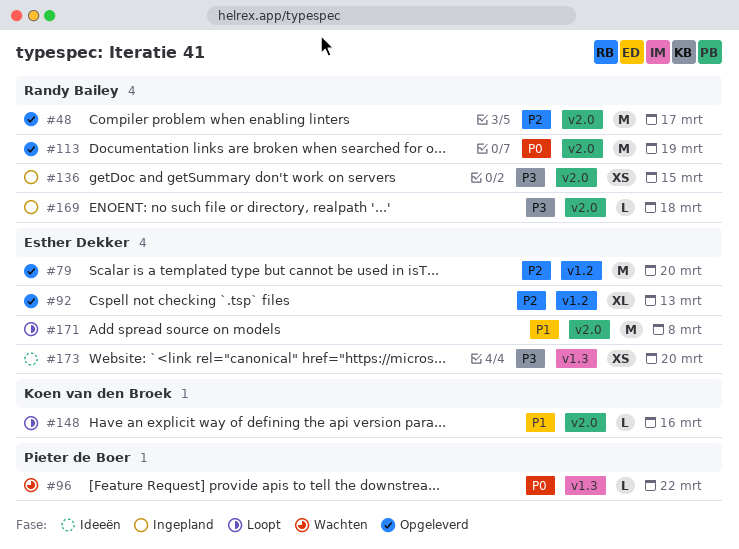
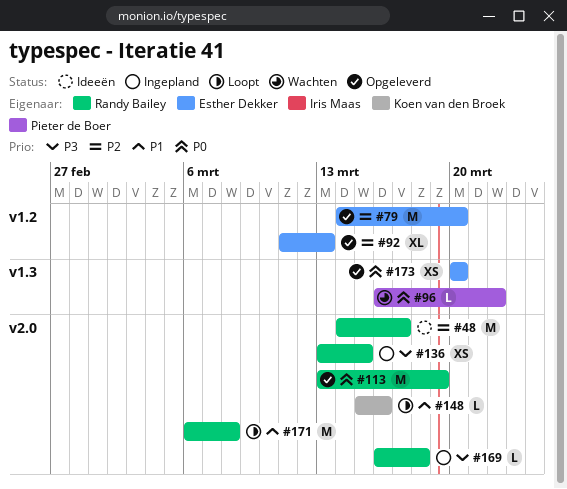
#48, status: Opgeleverd -> Ideeën
#171, owner: Esther Dekker -> Randy Bailey
#173, status: Ideeën -> Opgeleverd
#173, priority: P3 -> P0

